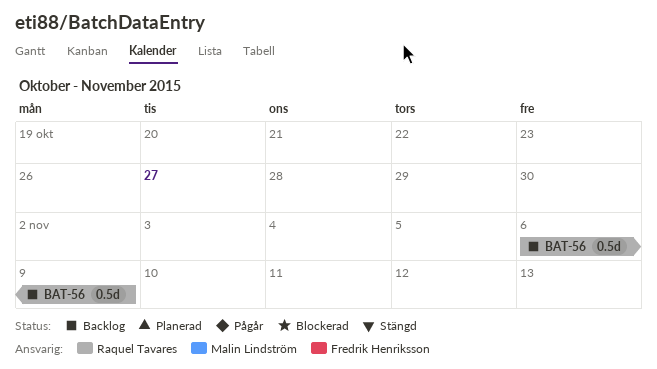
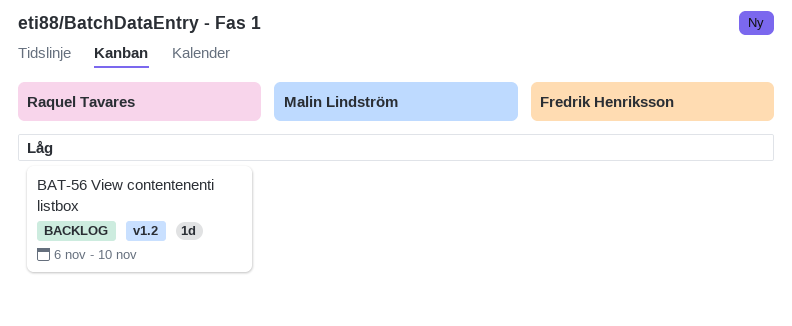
BAT-56, estimate: 0.5d -> 1d
BAT-56, due: Nov 9 -> Nov 10

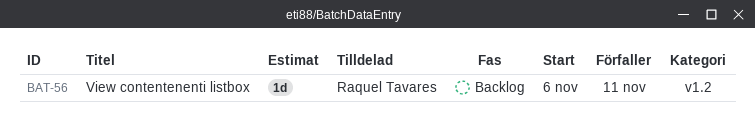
BAT-56, due: Nov 10 -> Nov 11

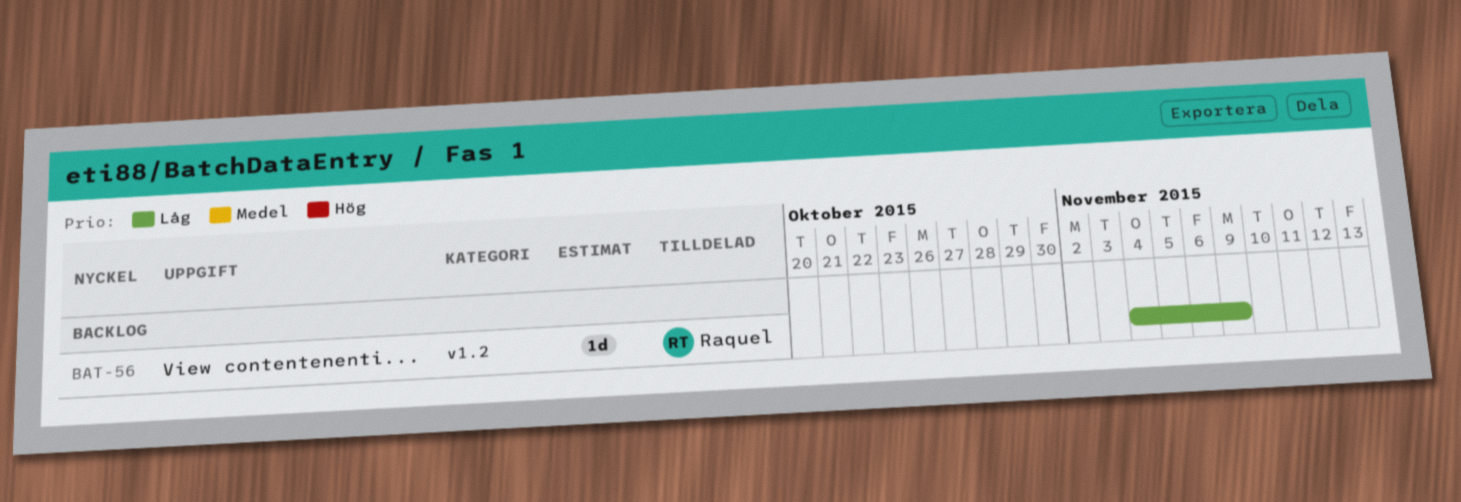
BAT-56, start: Nov 6 -> Nov 4
BAT-56, due: Nov 11 -> Nov 9

